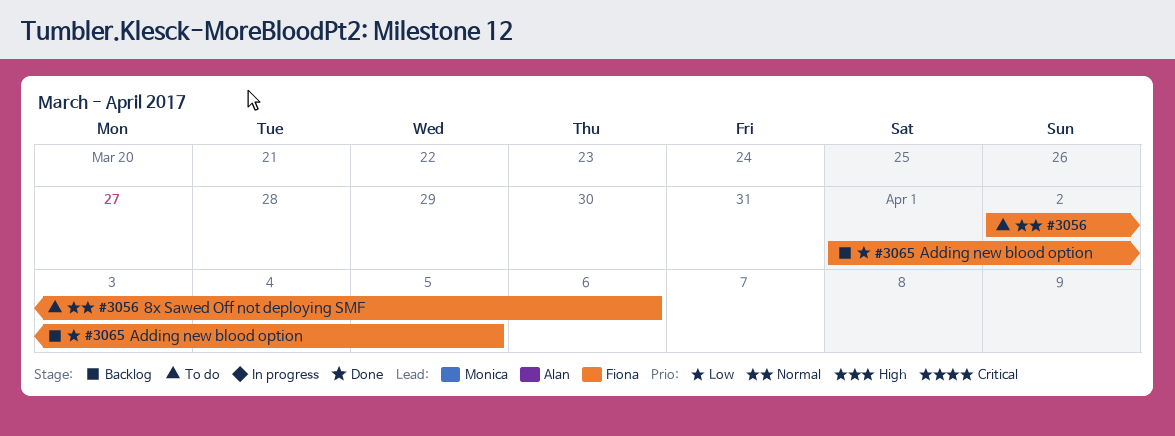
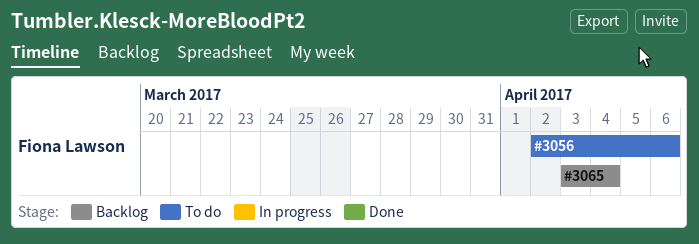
#3065, start: Apr 1 -> Apr 3
#3065, due: Apr 5 -> Apr 4

